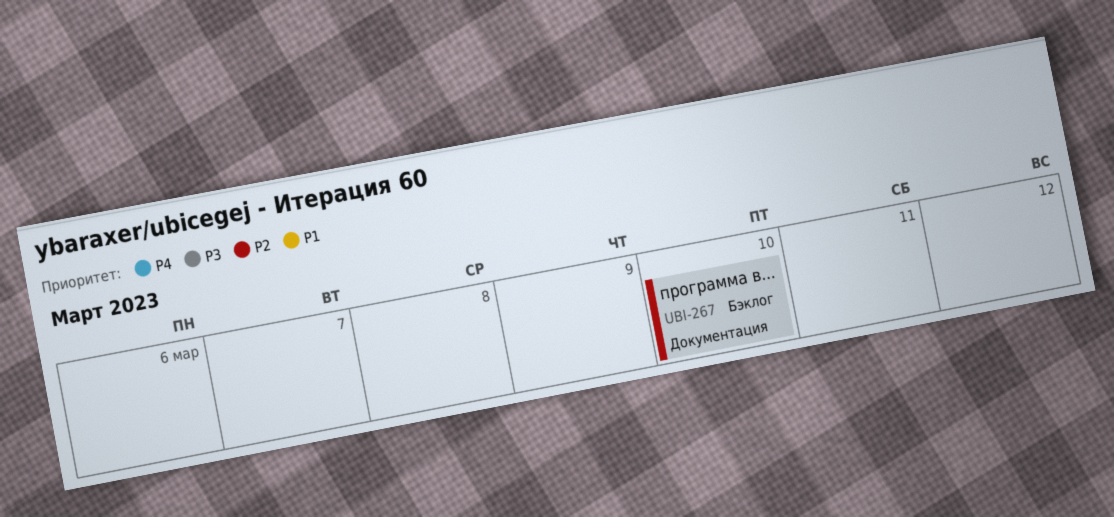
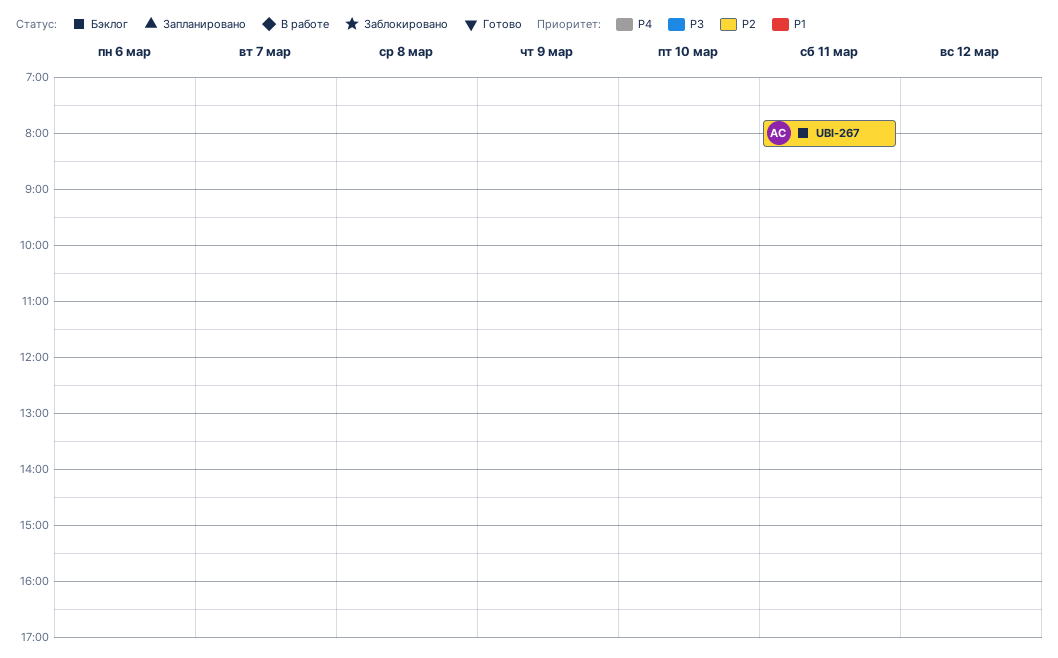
UBI-267, day: Mar 10 -> Mar 11

